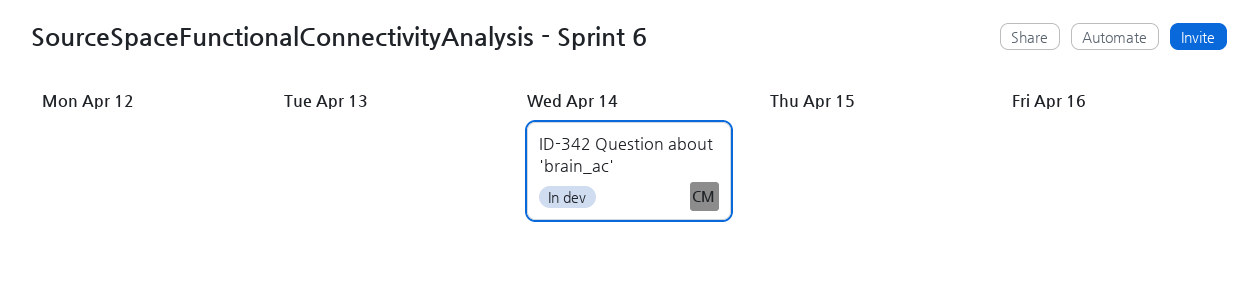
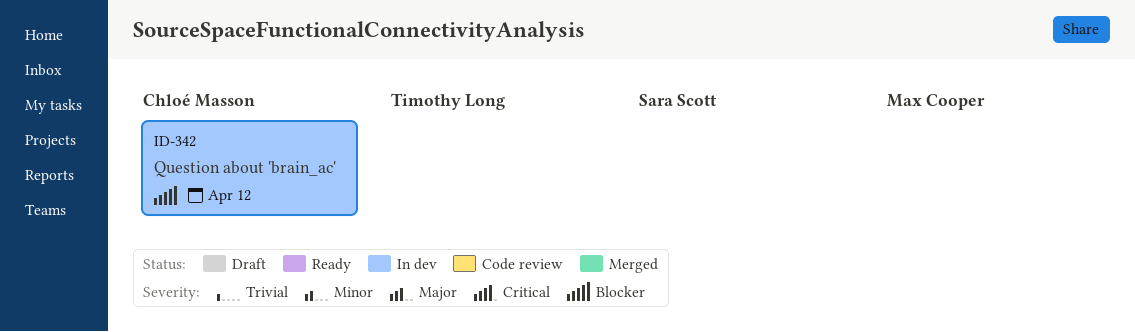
ID-342, due: Apr 14 -> Apr 12

